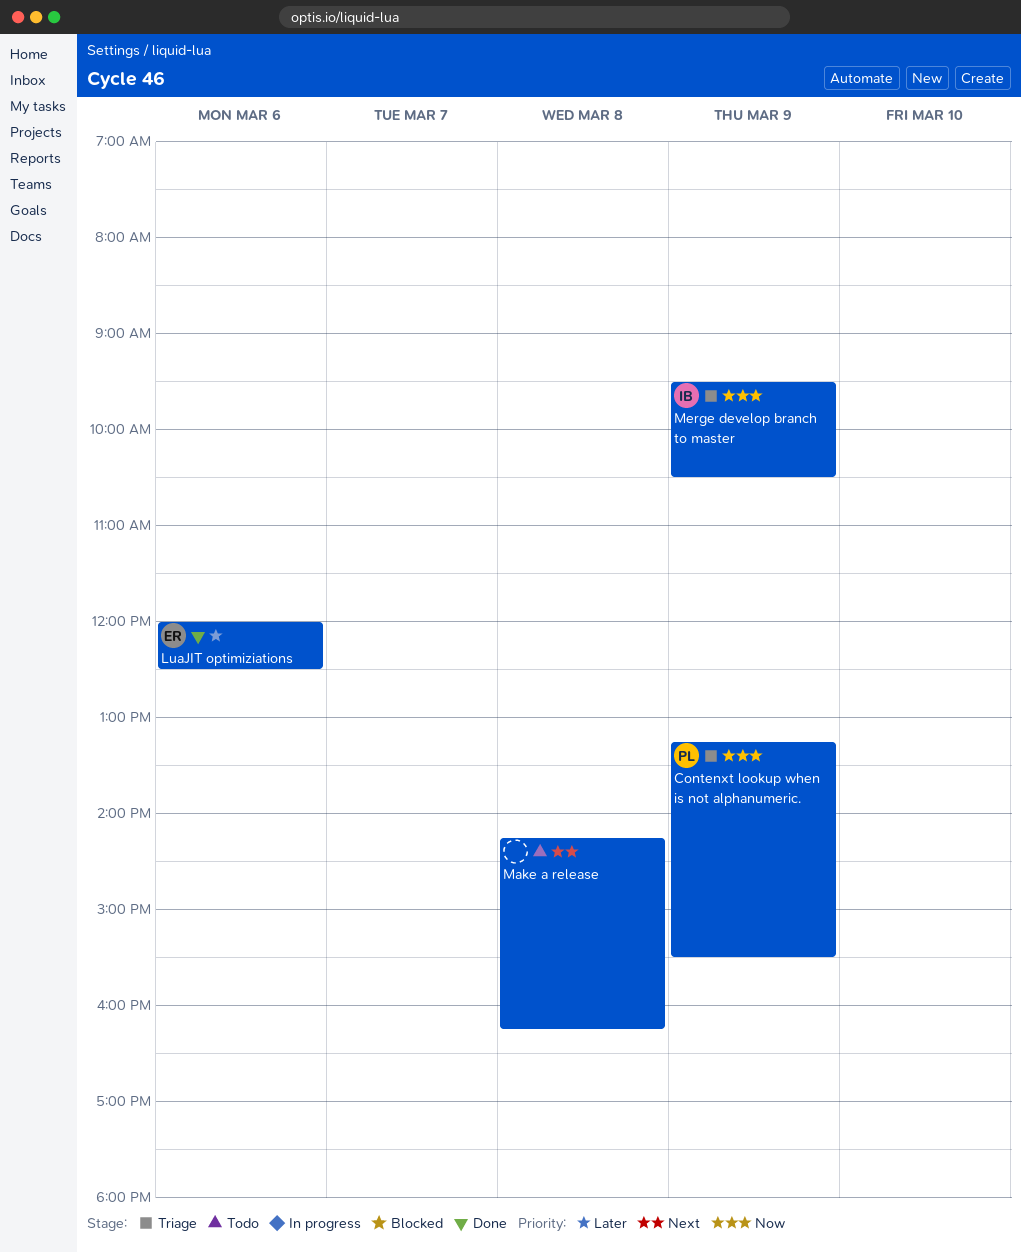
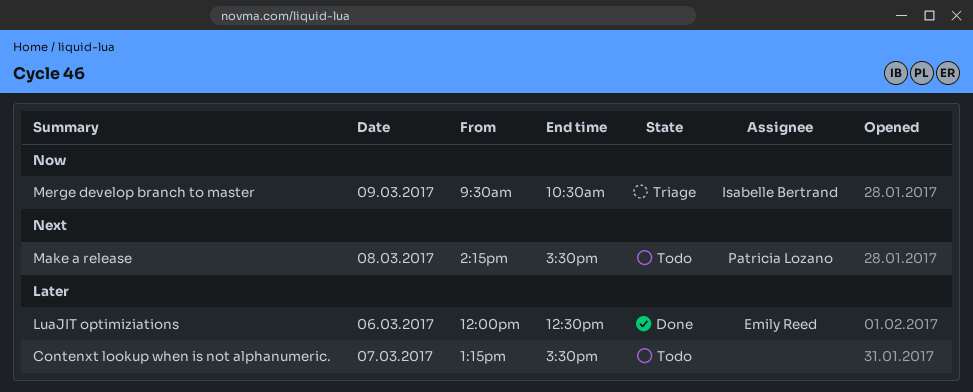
Contenxt lookup when is not alphanumeric., status: Triage -> Todo
Contenxt lookup when is not alphanumeric., owner: Patricia Lozano -> none
Contenxt lookup when is not alphanumeric., priority: Now -> Later
Contenxt lookup when is not alphanumeric., day: Mar 9 -> Mar 7
Make a release, owner: none -> Patricia Lozano
Make a release, ends: 16:15 -> 15:30

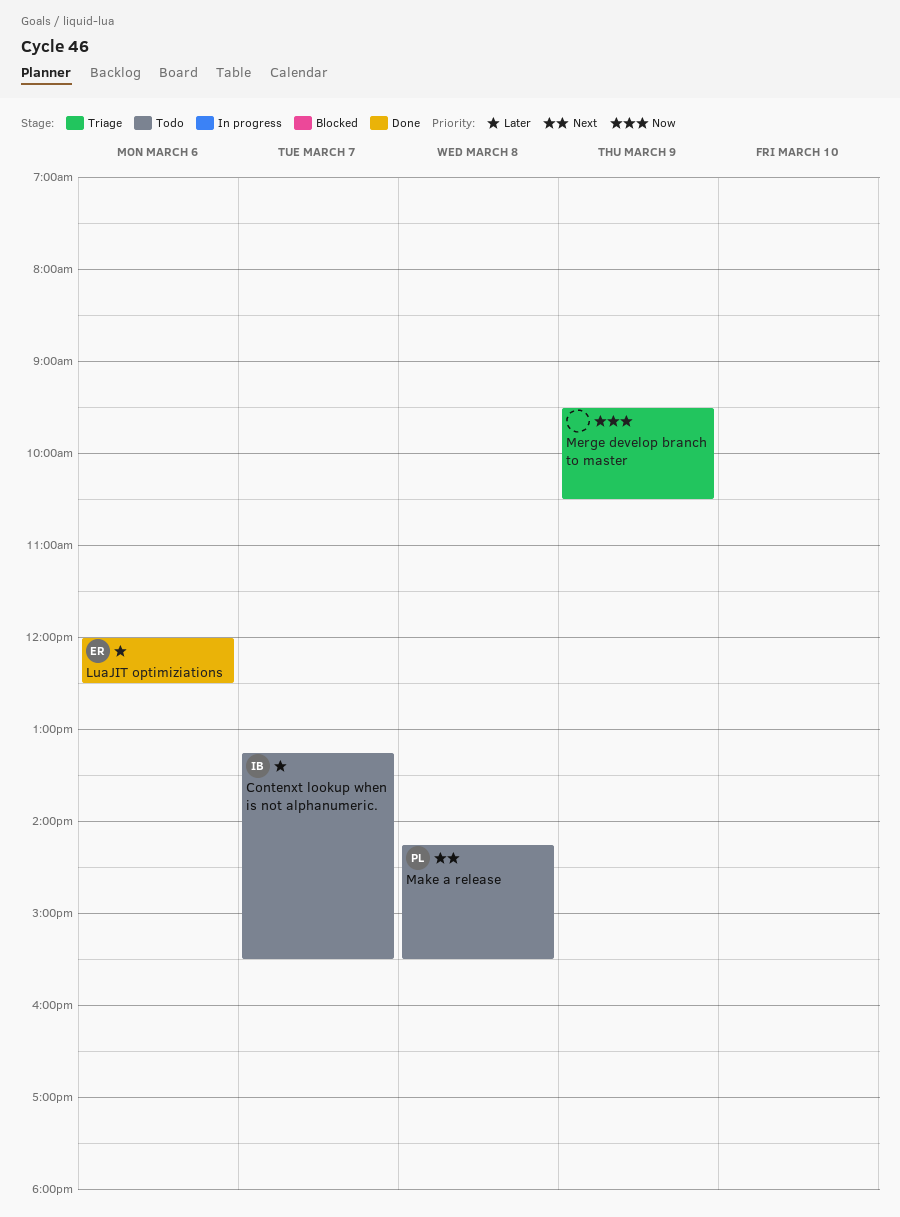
Contenxt lookup when is not alphanumeric., owner: none -> Isabelle Bertrand
Merge develop branch to master, owner: Isabelle Bertrand -> none

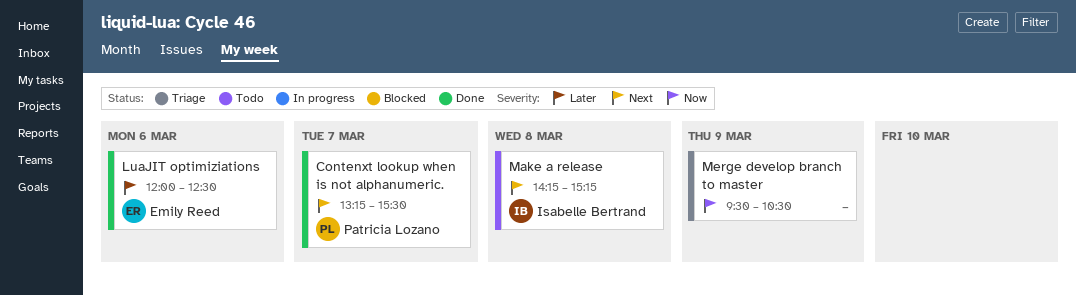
Contenxt lookup when is not alphanumeric., status: Todo -> Done
Contenxt lookup when is not alphanumeric., owner: Isabelle Bertrand -> Patricia Lozano
Contenxt lookup when is not alphanumeric., priority: Later -> Next
Make a release, owner: Patricia Lozano -> Isabelle Bertrand
Make a release, ends: 15:30 -> 15:15

